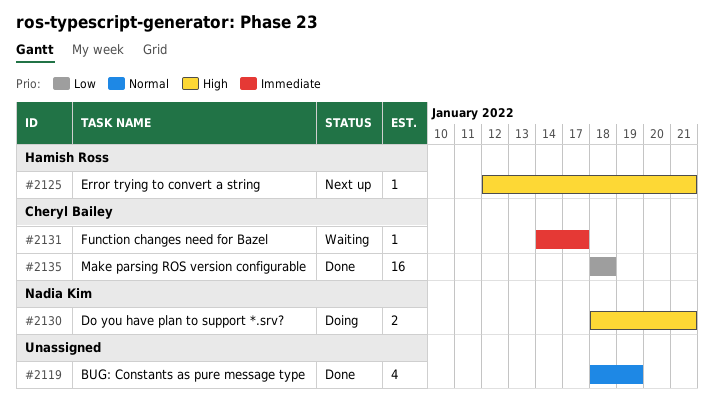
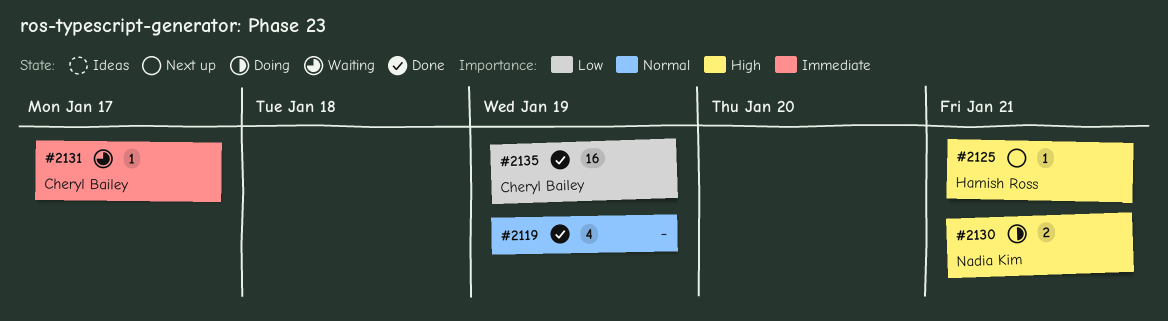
#2135, due: Jan 18 -> Jan 19

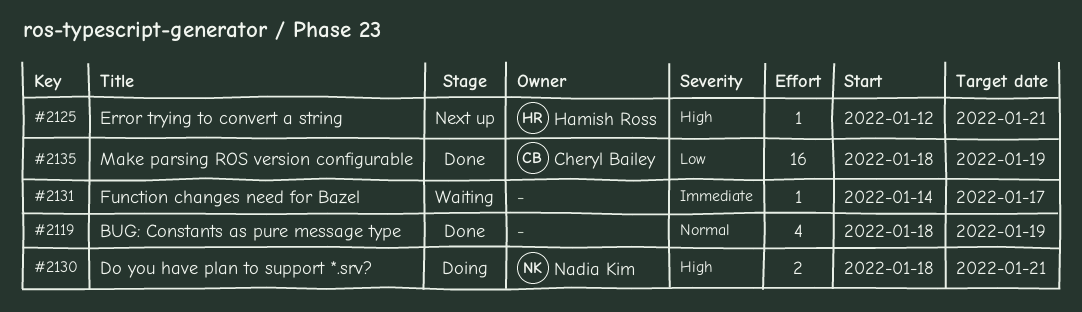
#2131, owner: Cheryl Bailey -> none

